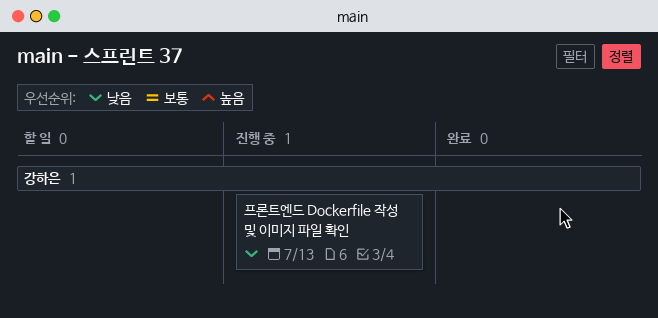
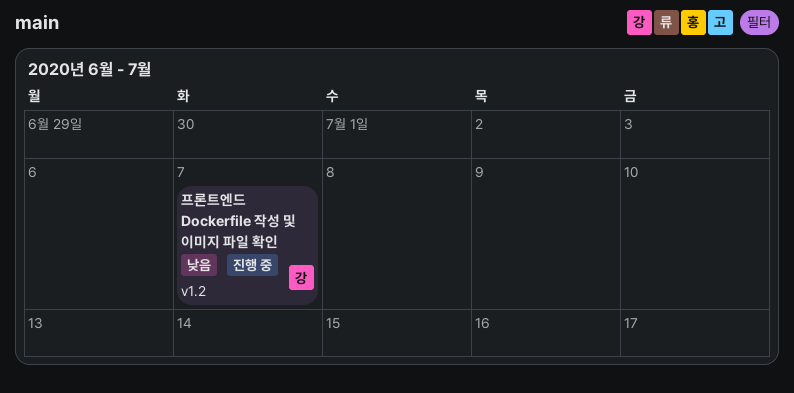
프론트엔드 Dockerfile 작성 및 이미지 파일 확인, due: Jul 13 -> Jul 7

